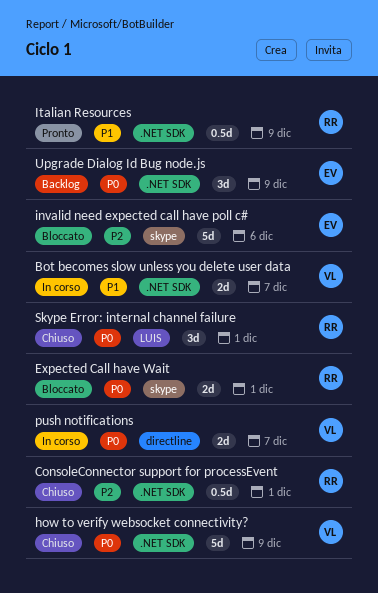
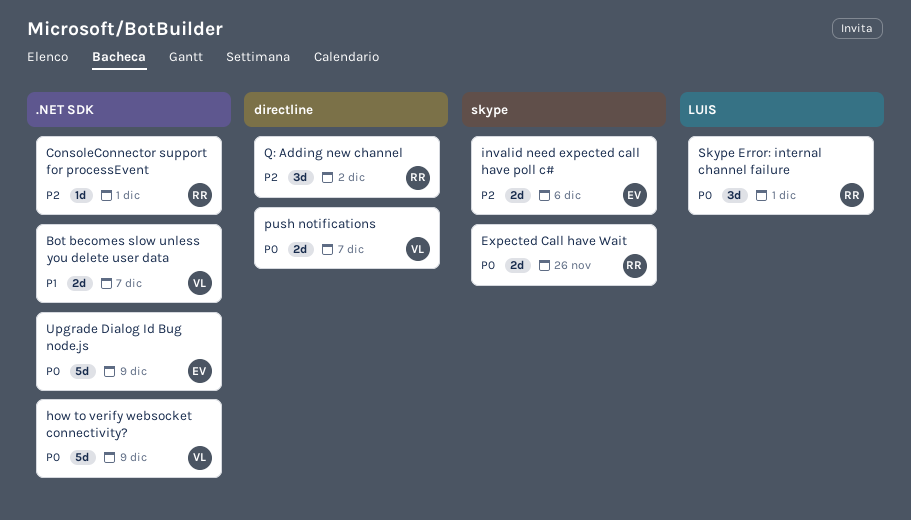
ConsoleConnector support for processEvent, estimate: 0.5d -> 1d
Expected Call have Wait, due: Dec 1 -> Nov 26
invalid need expected call have poll c#, estimate: 5d -> 2d
Italian Resources: present -> none
Q: Adding new channel: none -> present
Upgrade Dialog Id Bug node.js, estimate: 3d -> 5d

